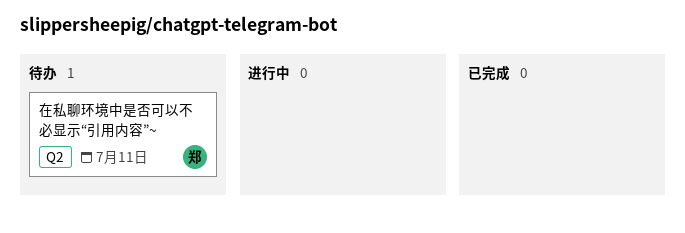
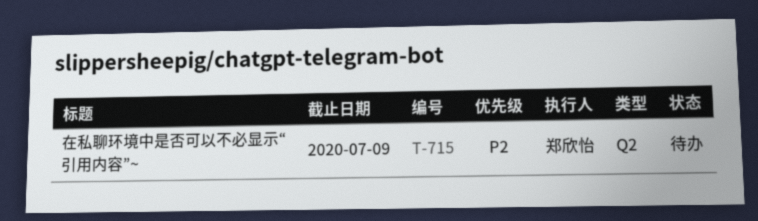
在私聊环境中是否可以不必显示“引用内容”~, due: Jul 11 -> Jul 9

